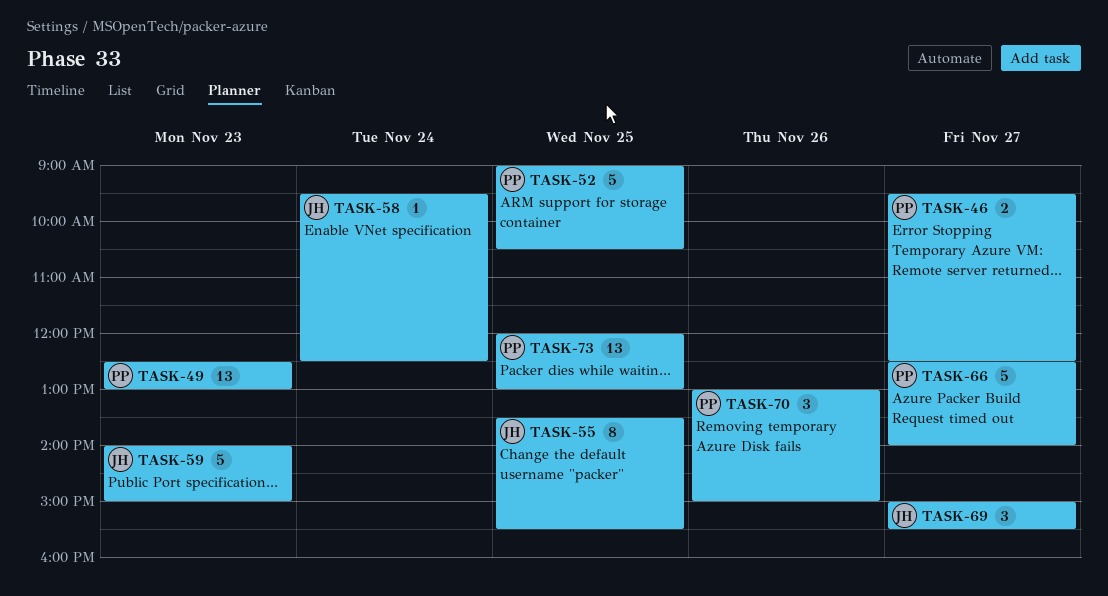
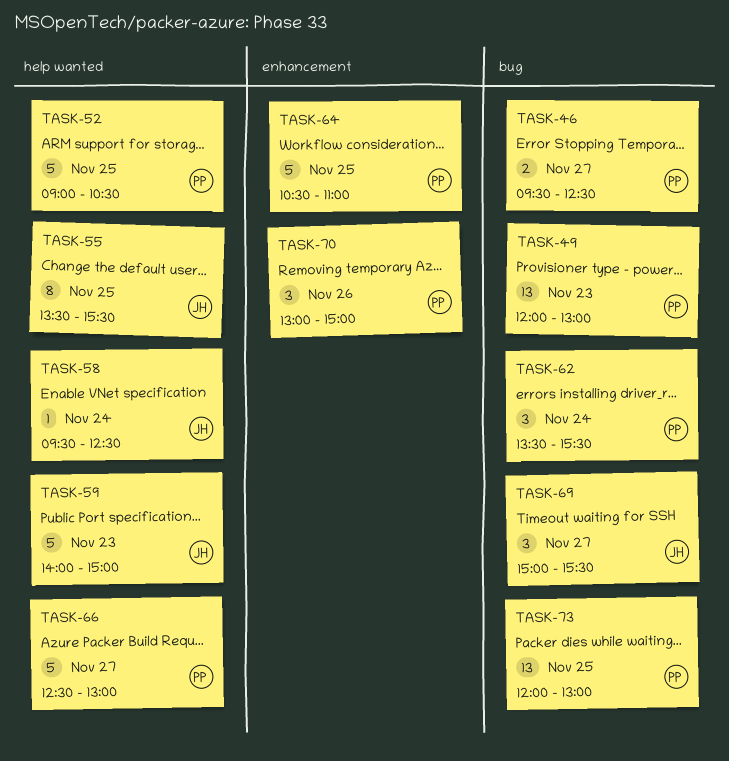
TASK-49, begins: 12:30 -> 12:00
TASK-62: none -> present
TASK-64: none -> present
TASK-66, ends: 14:00 -> 13:00

